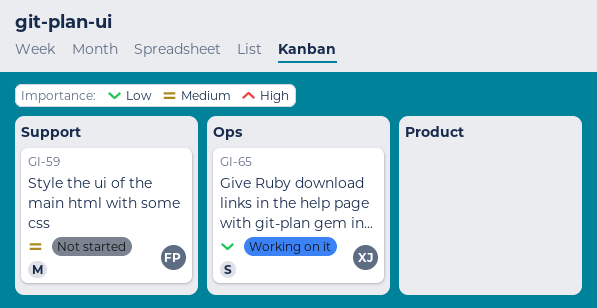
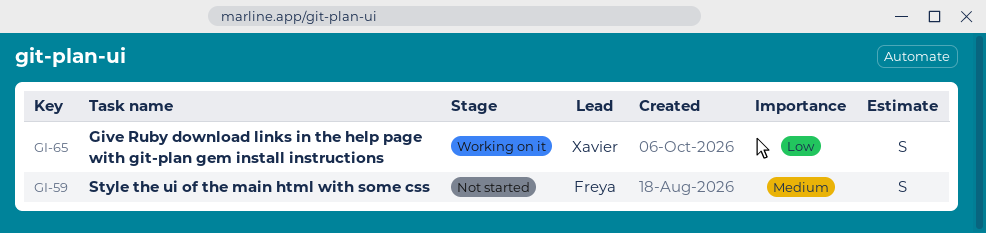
GI-59, estimate: M -> S

